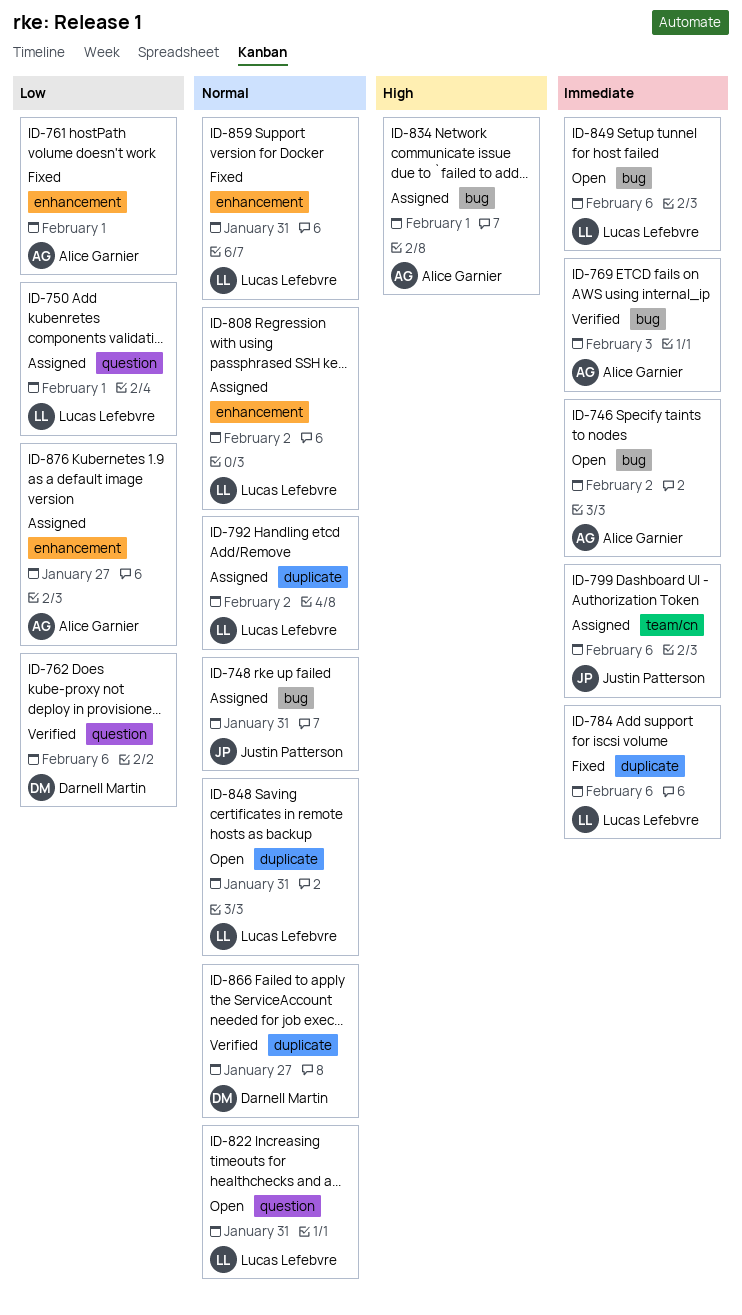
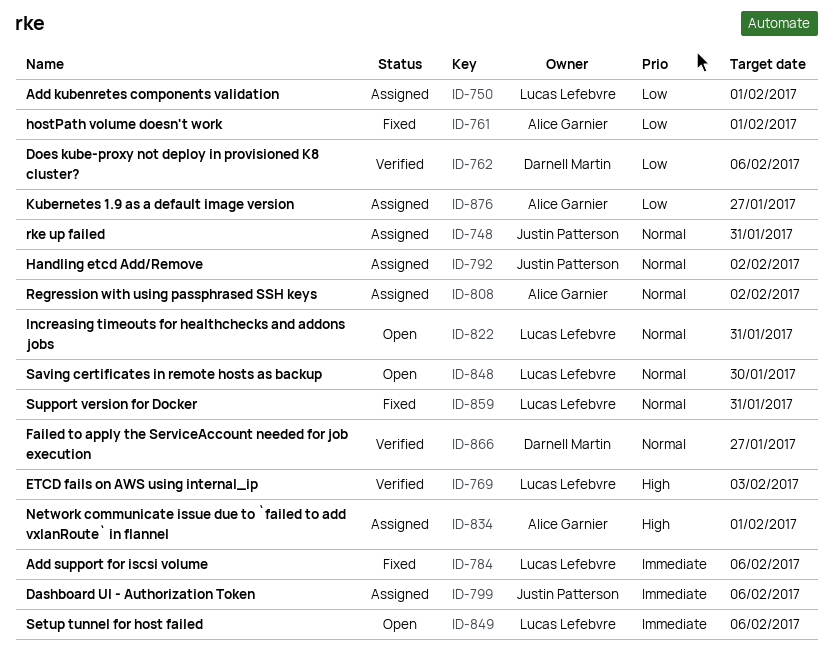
ID-746: present -> none
ID-769, owner: Alice Garnier -> Lucas Lefebvre
ID-769, priority: Immediate -> High
ID-792, owner: Lucas Lefebvre -> Justin Patterson
ID-808, owner: Lucas Lefebvre -> Alice Garnier
ID-848, due: Jan 31 -> Jan 30

